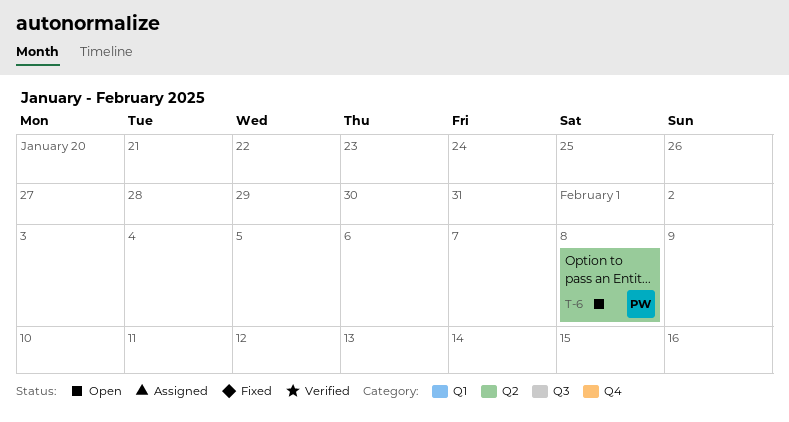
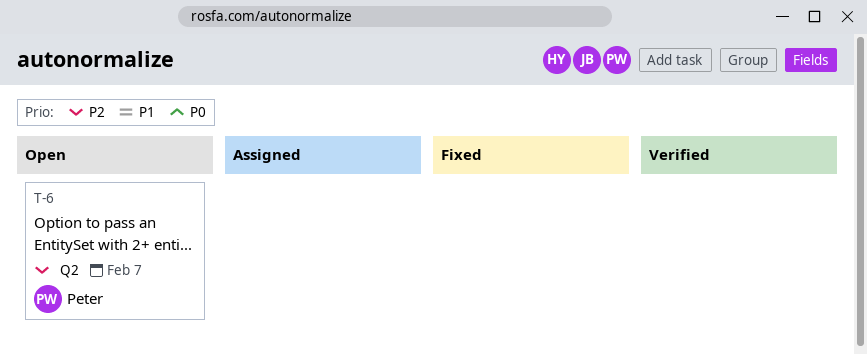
T-6, due: Feb 8 -> Feb 7

